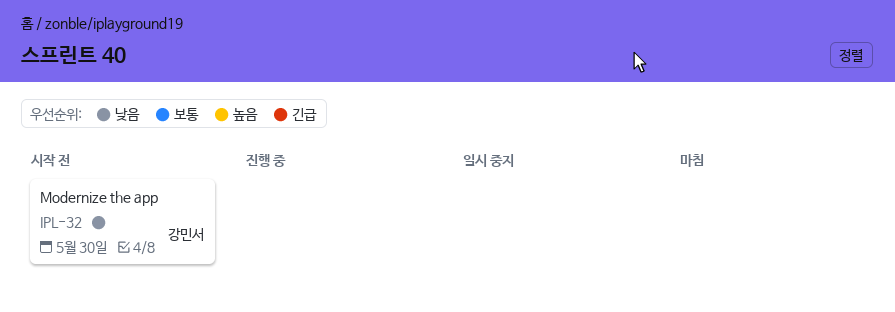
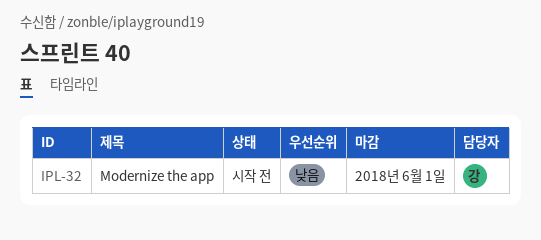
IPL-32, due: May 30 -> Jun 1

